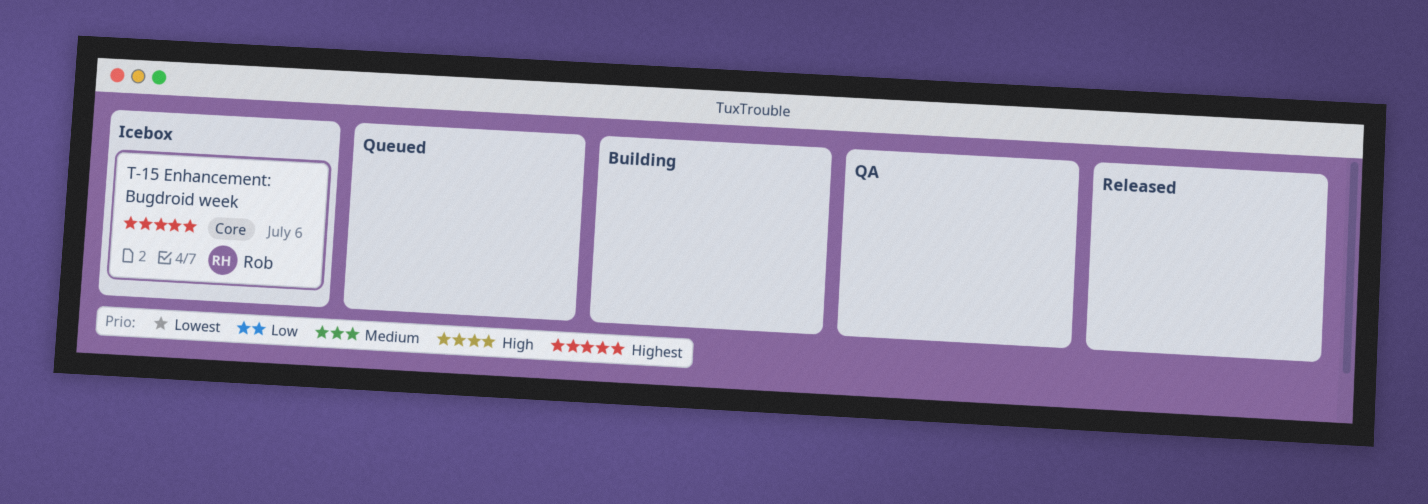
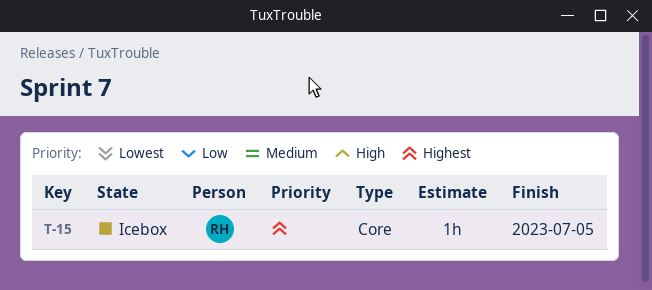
T-15, due: Jul 6 -> Jul 5

